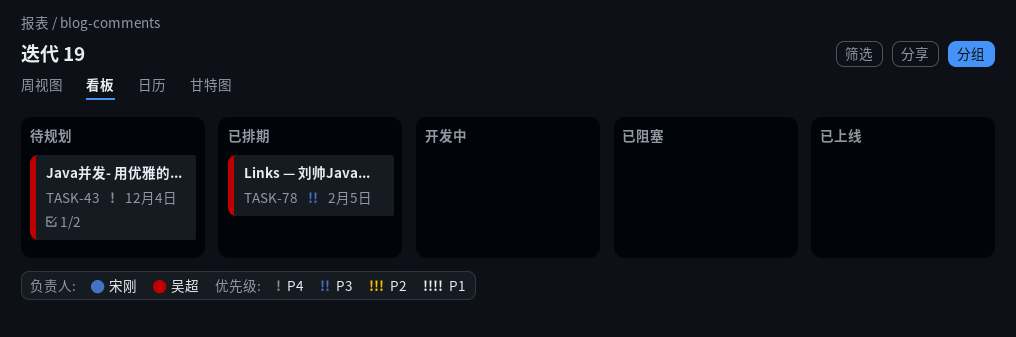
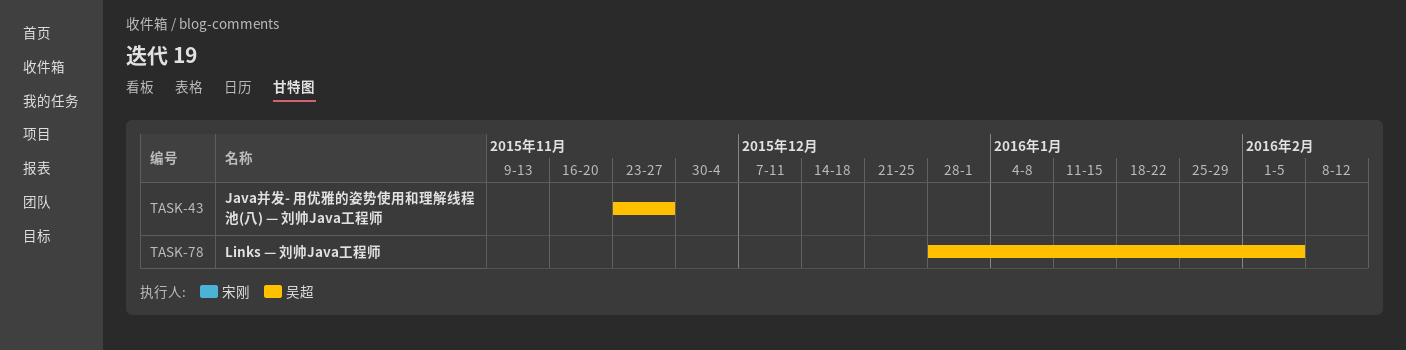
TASK-43, due: Dec 4 -> Nov 27

